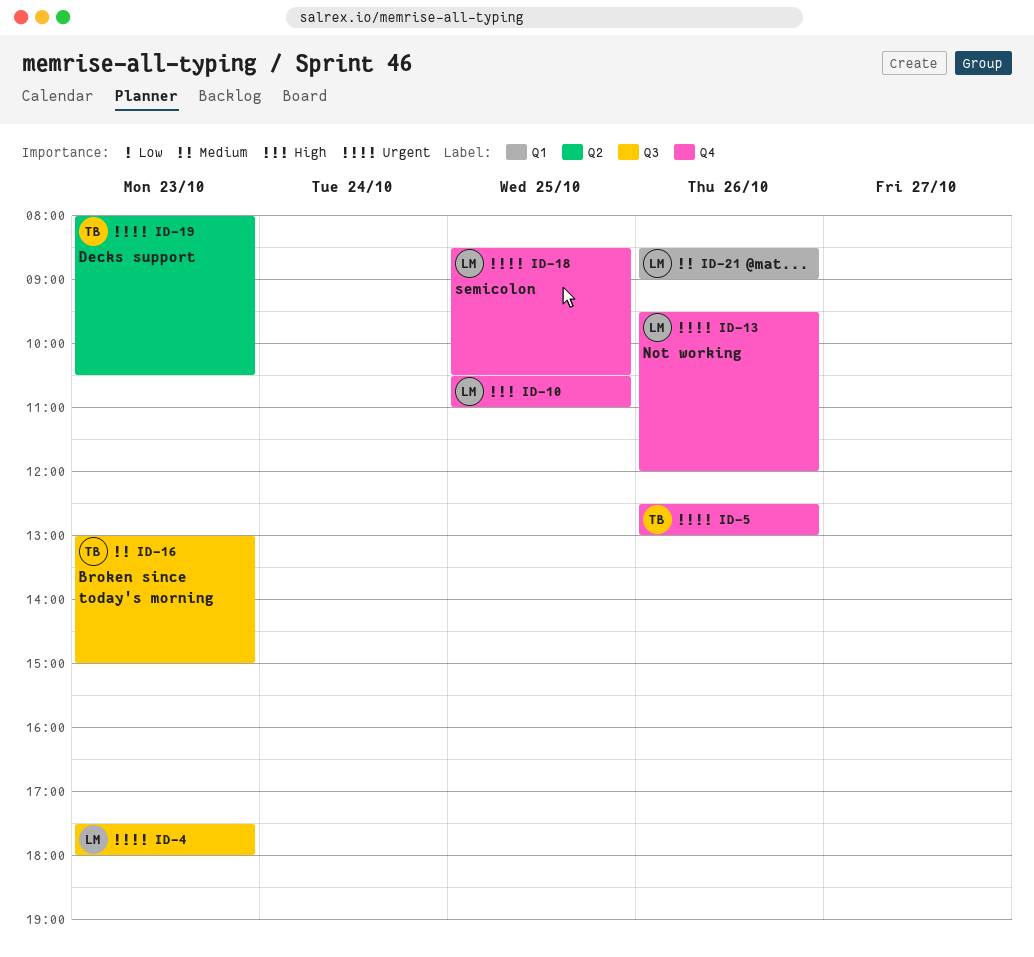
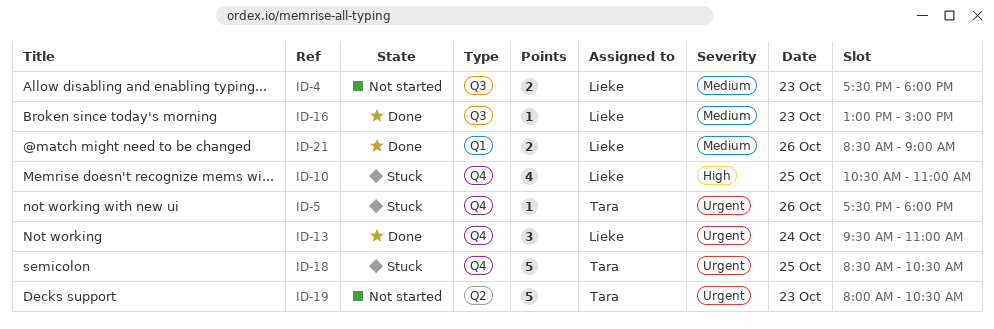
ID-4, priority: Urgent -> Medium
ID-5, begins: 12:30 -> 17:30
ID-5, ends: 13:00 -> 18:00
ID-13, day: Oct 26 -> Oct 24
ID-13, ends: 12:00 -> 11:00
ID-16, owner: Tara -> Lieke
ID-18, owner: Lieke -> Tara

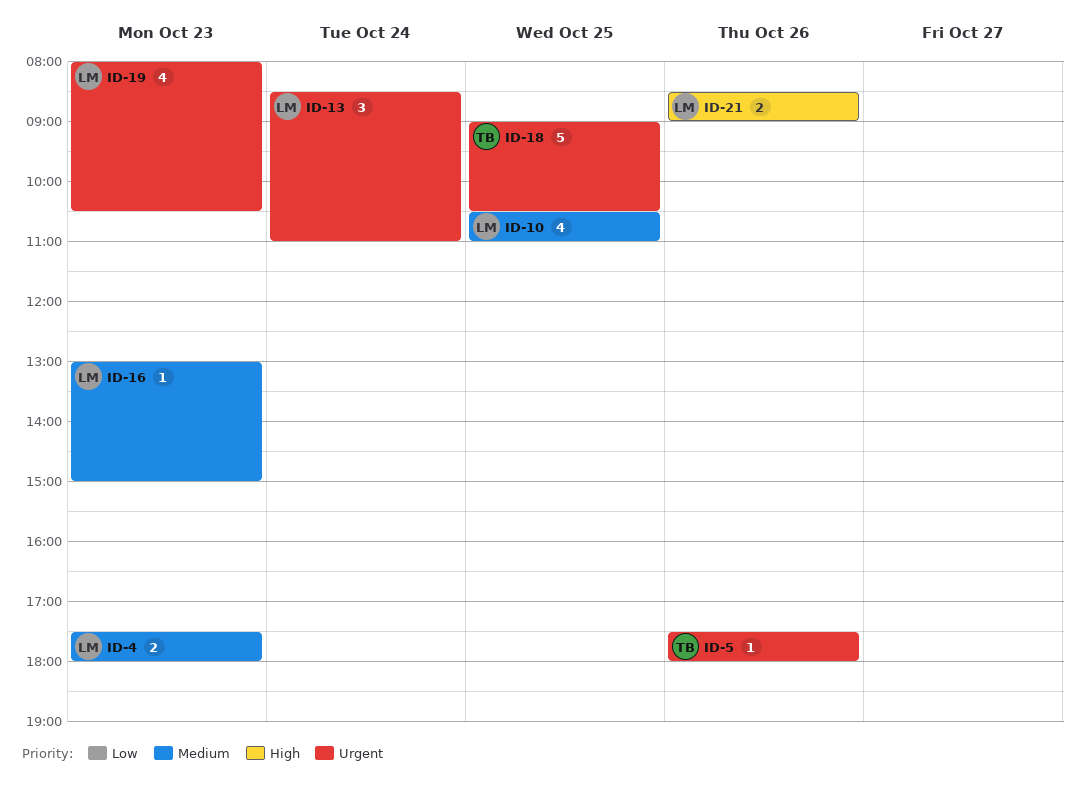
ID-10, priority: High -> Medium
ID-13, begins: 09:30 -> 08:30
ID-18, begins: 08:30 -> 09:00
ID-19, owner: Tara -> Lieke
ID-19, estimate: 5 -> 4
ID-21, priority: Medium -> High

